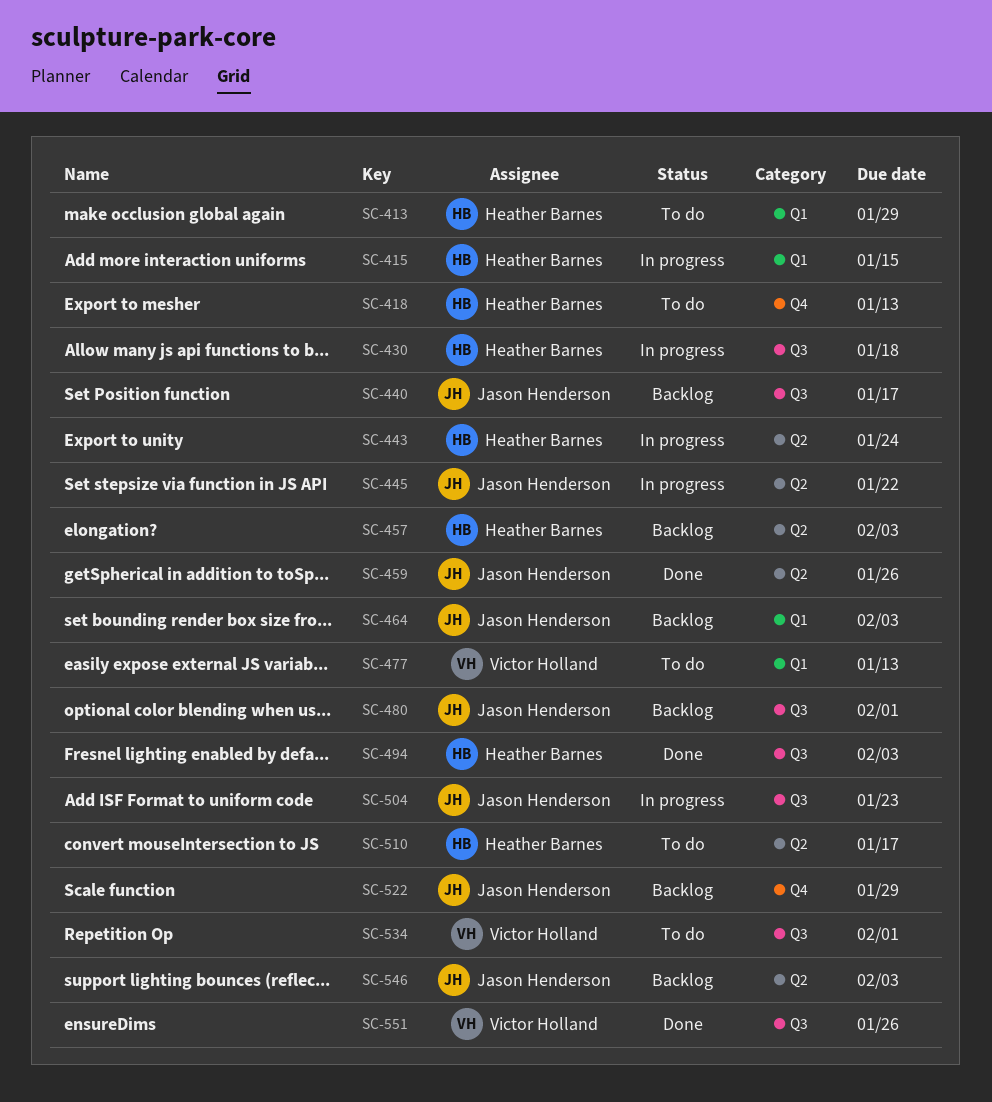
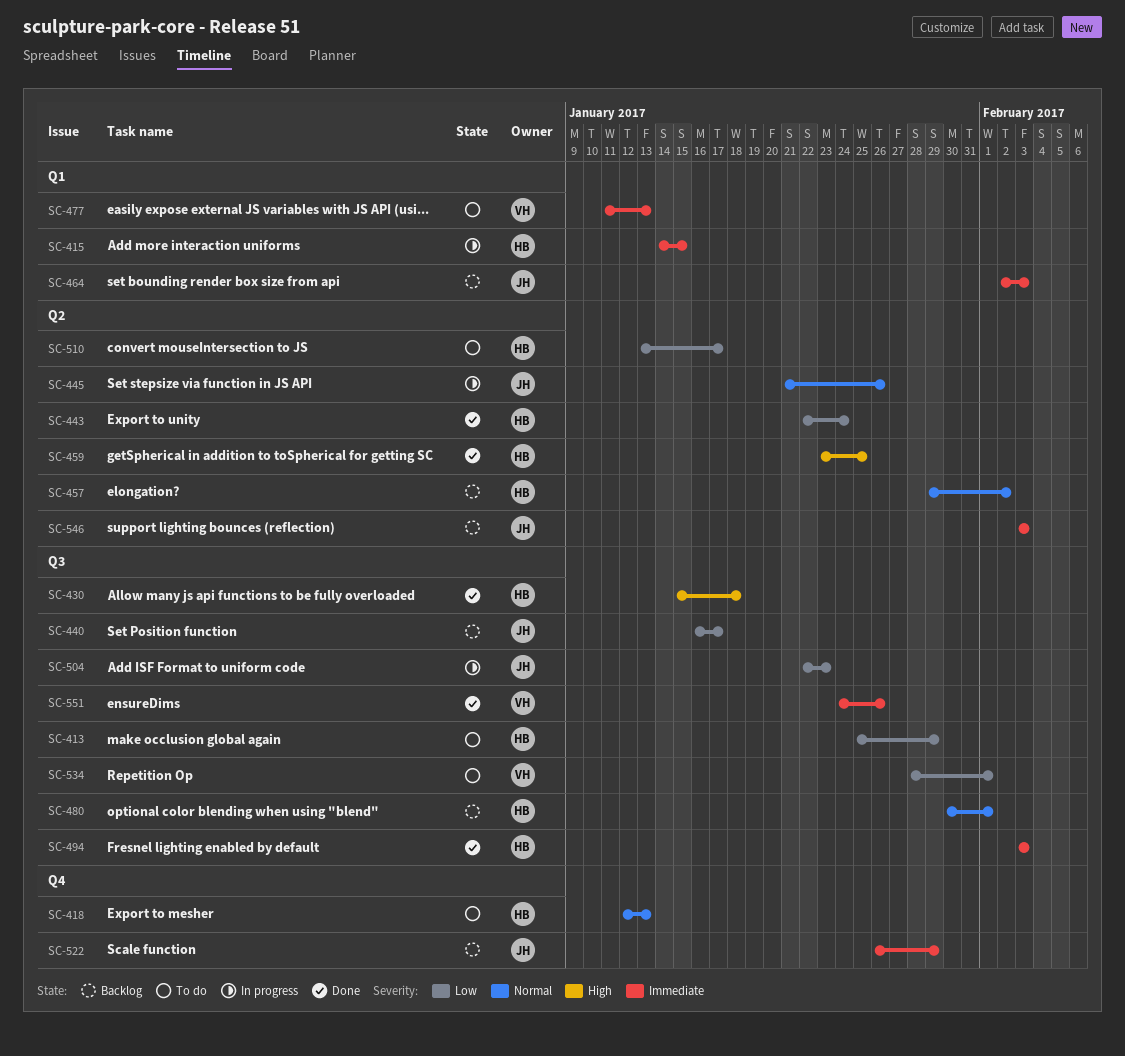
SC-413, label: Q1 -> Q3
SC-430, status: In progress -> Done
SC-443, status: In progress -> Done
SC-445, due: Jan 22 -> Jan 26
SC-457, due: Feb 3 -> Feb 2
SC-459, owner: Jason Henderson -> Heather Barnes
SC-459, due: Jan 26 -> Jan 25
SC-480, owner: Jason Henderson -> Heather Barnes

